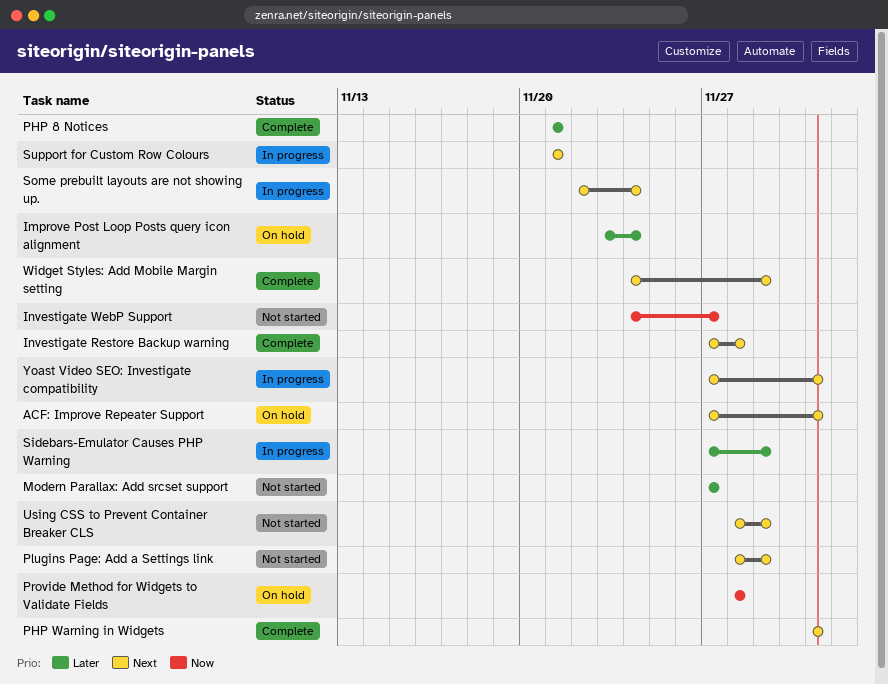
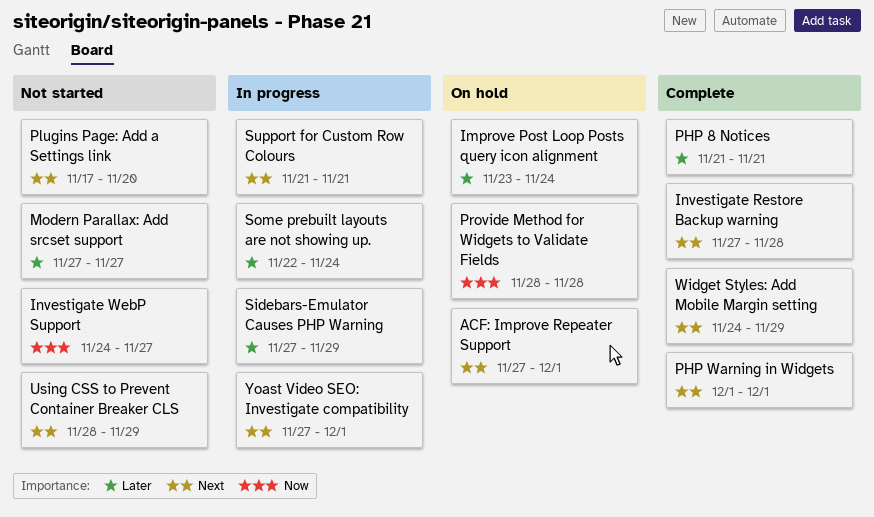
Plugins Page: Add a Settings link, start: Nov 28 -> Nov 17
Plugins Page: Add a Settings link, due: Nov 29 -> Nov 20
Some prebuilt layouts are not showing up., priority: Next -> Later

